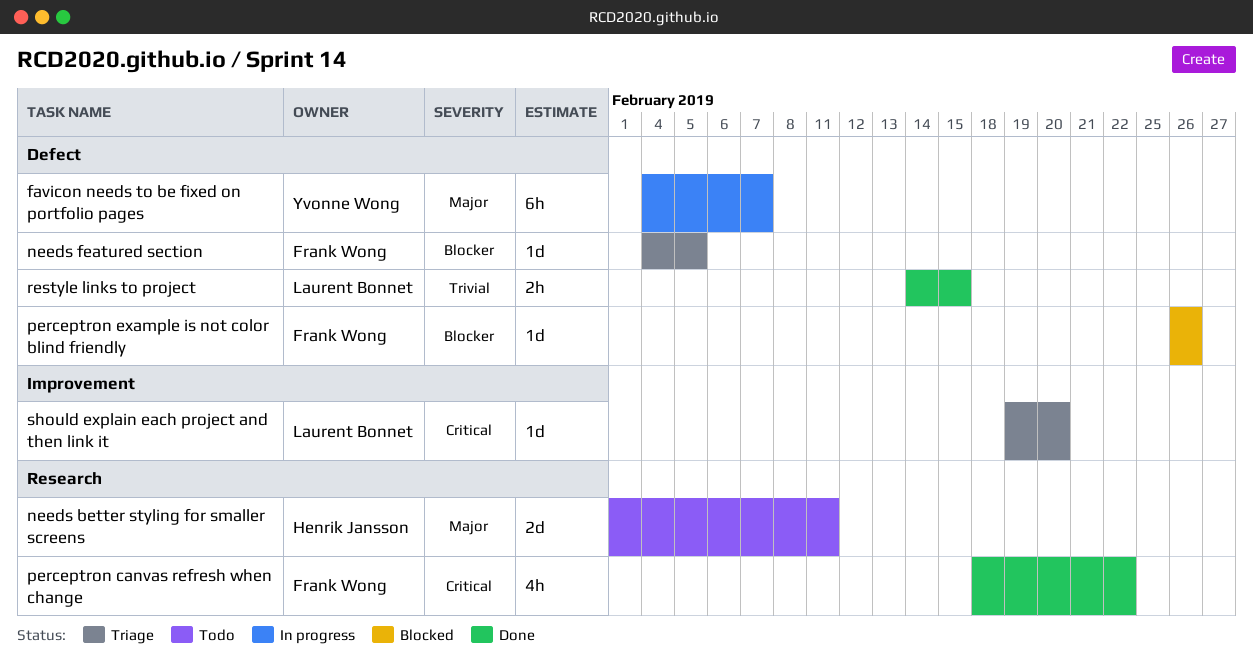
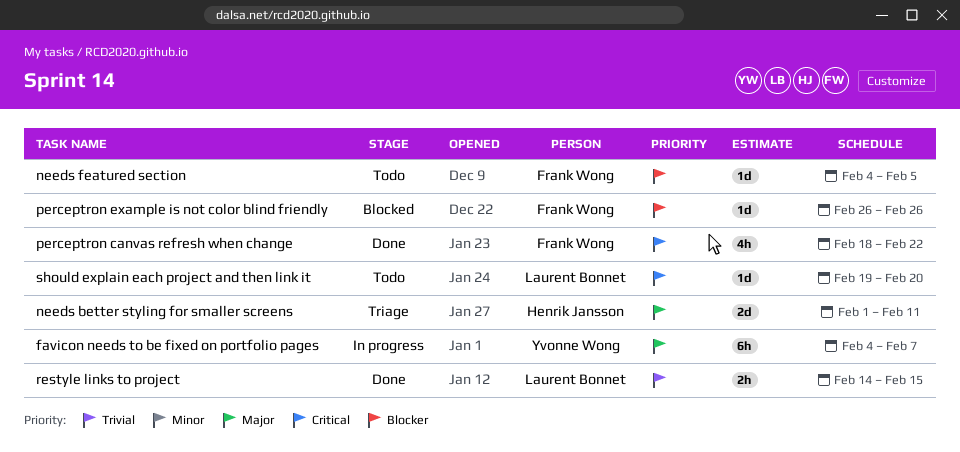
needs better styling for smaller screens, status: Todo -> Triage
needs featured section, status: Triage -> Todo
should explain each project and then link it, status: Triage -> Todo

